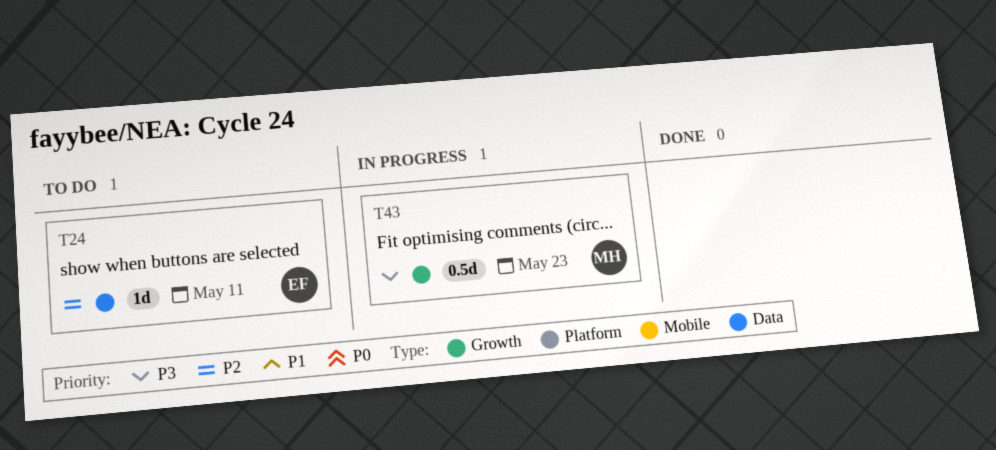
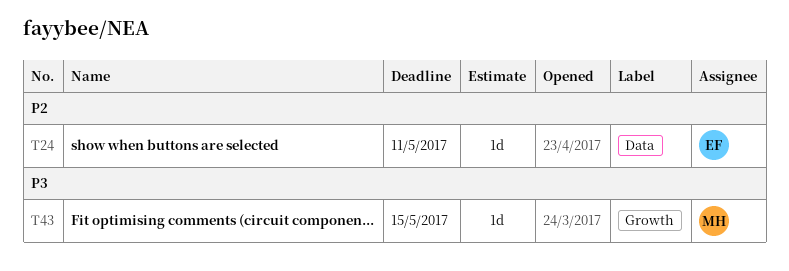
T43, estimate: 0.5d -> 1d
T43, due: May 23 -> May 15

